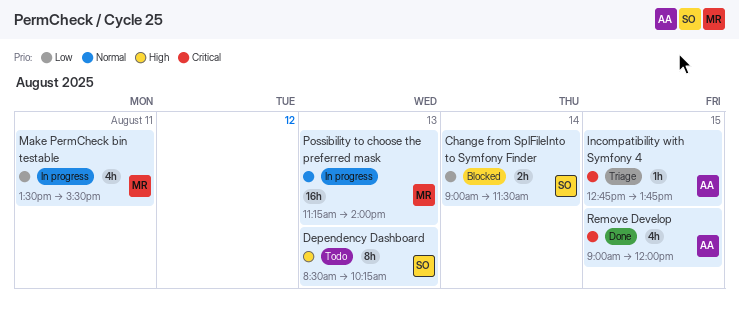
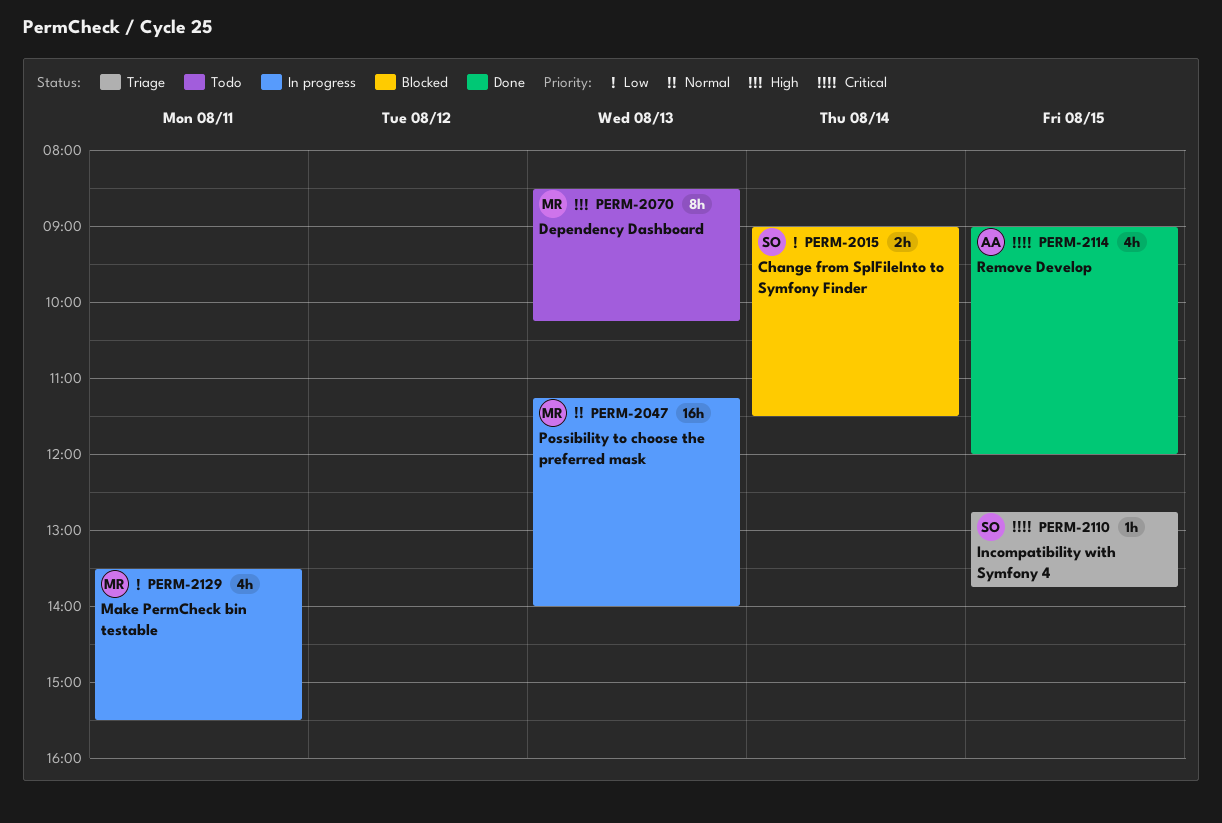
Dependency Dashboard, owner: SO -> MR
Incompatibility with Symfony 4, owner: AA -> SO

